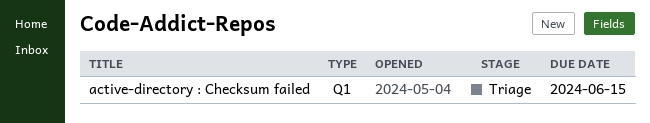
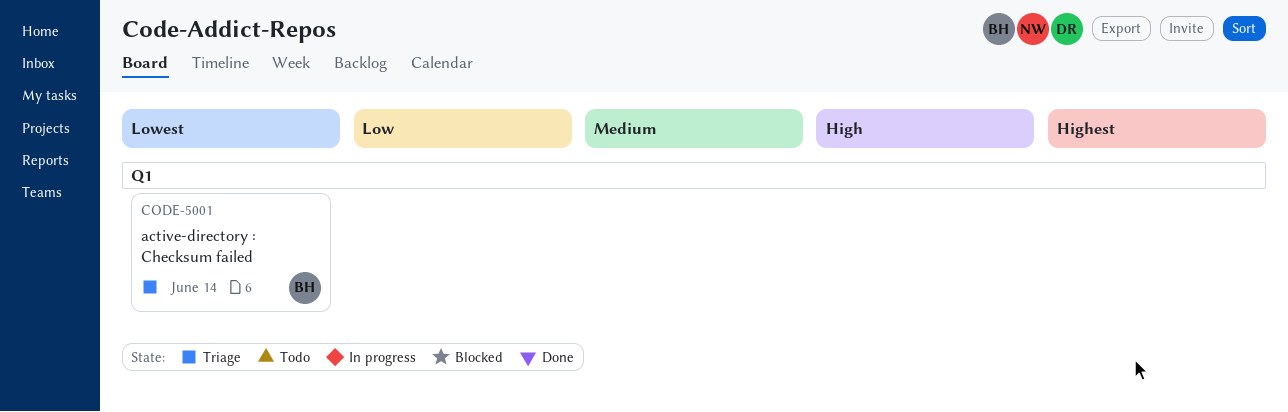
active-directory : Checksum failed, due: Jun 15 -> Jun 14

